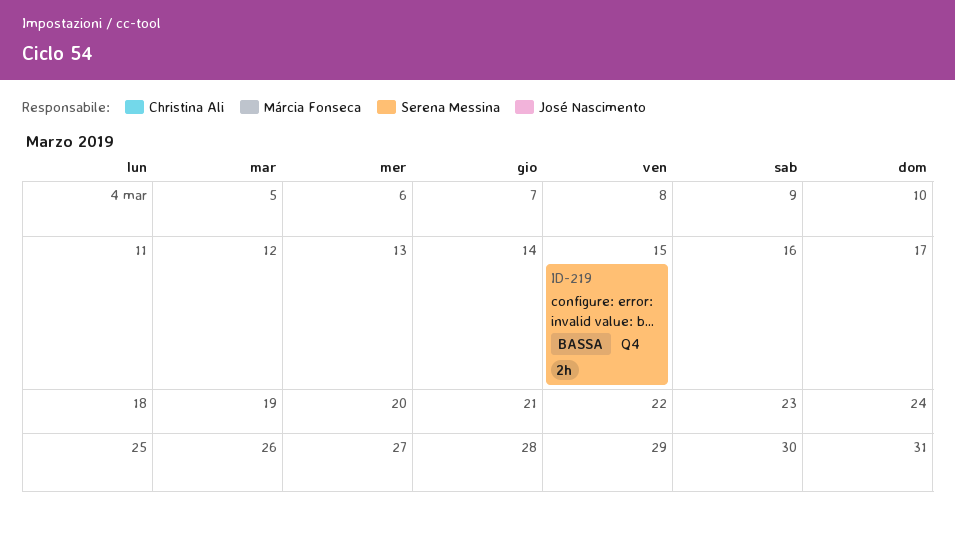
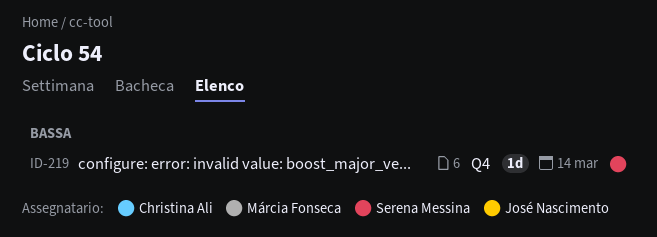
ID-219, estimate: 2h -> 1d
ID-219, due: Mar 15 -> Mar 14

